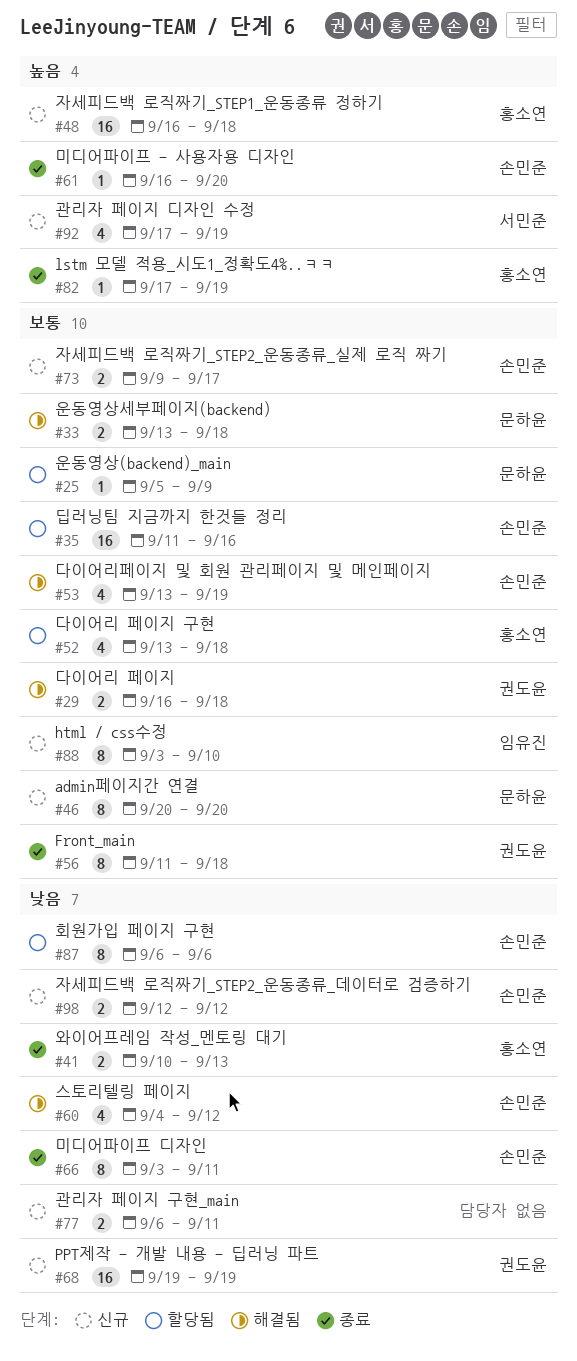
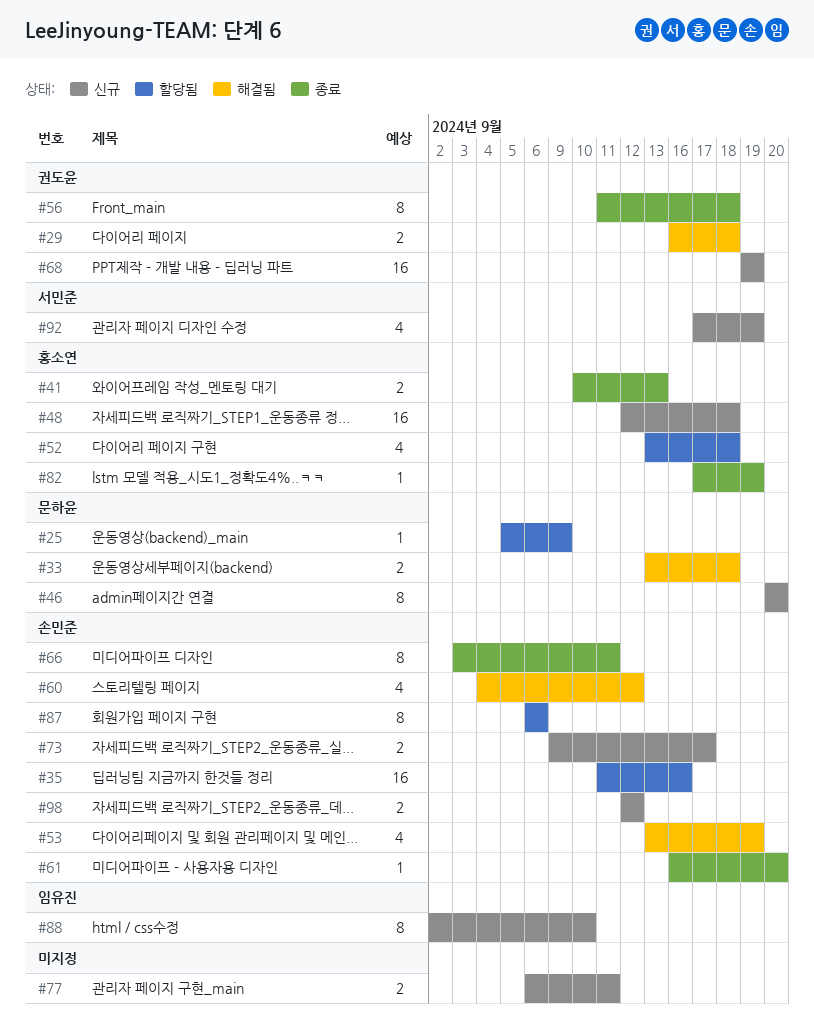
#48, start: Sep 16 -> Sep 12
#88, start: Sep 3 -> Sep 2

